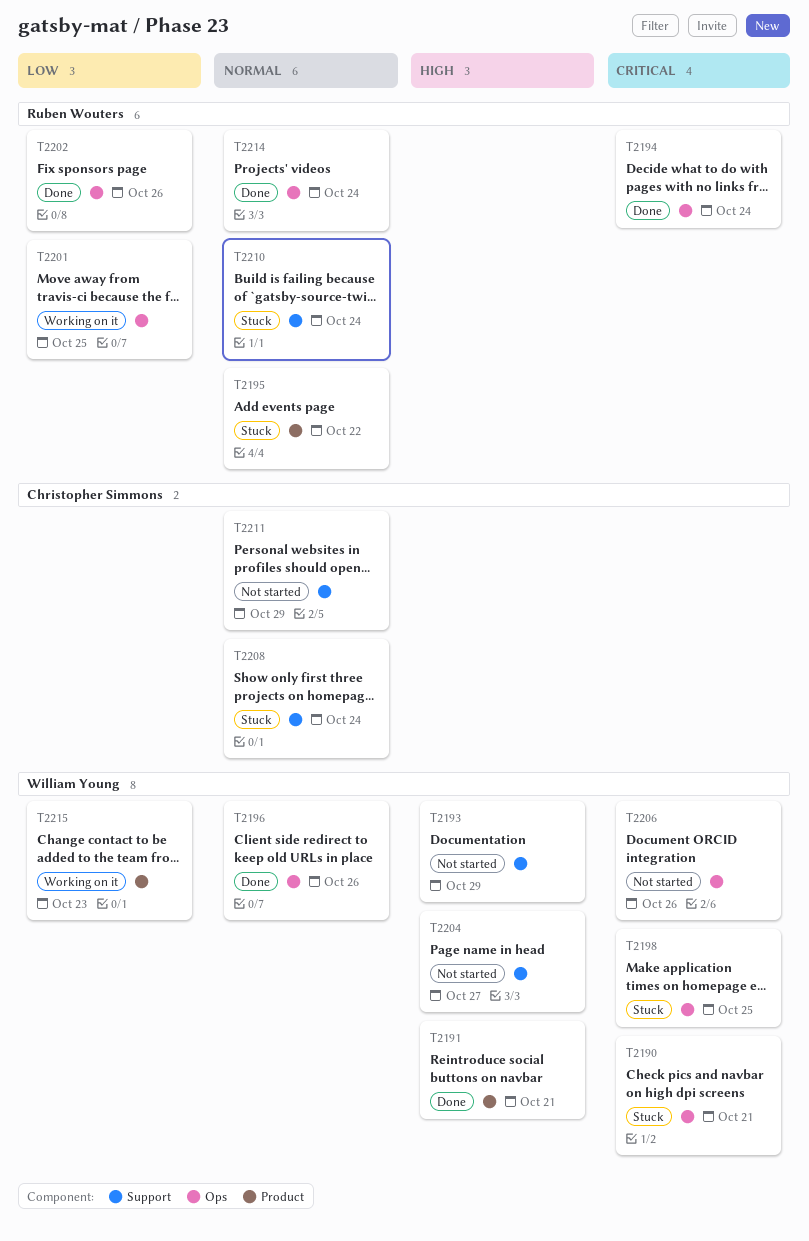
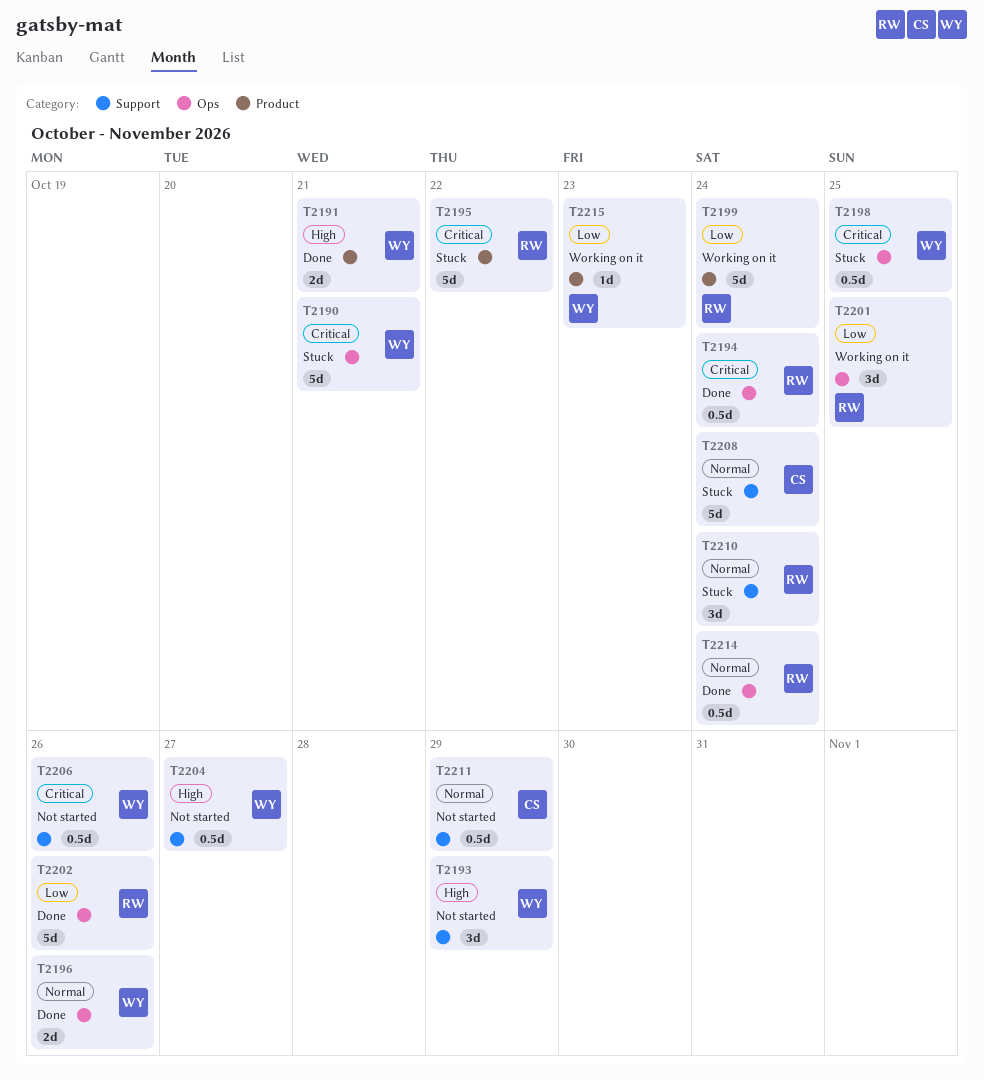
T2195, priority: Normal -> Critical
T2199: none -> present
T2206, label: Ops -> Support

